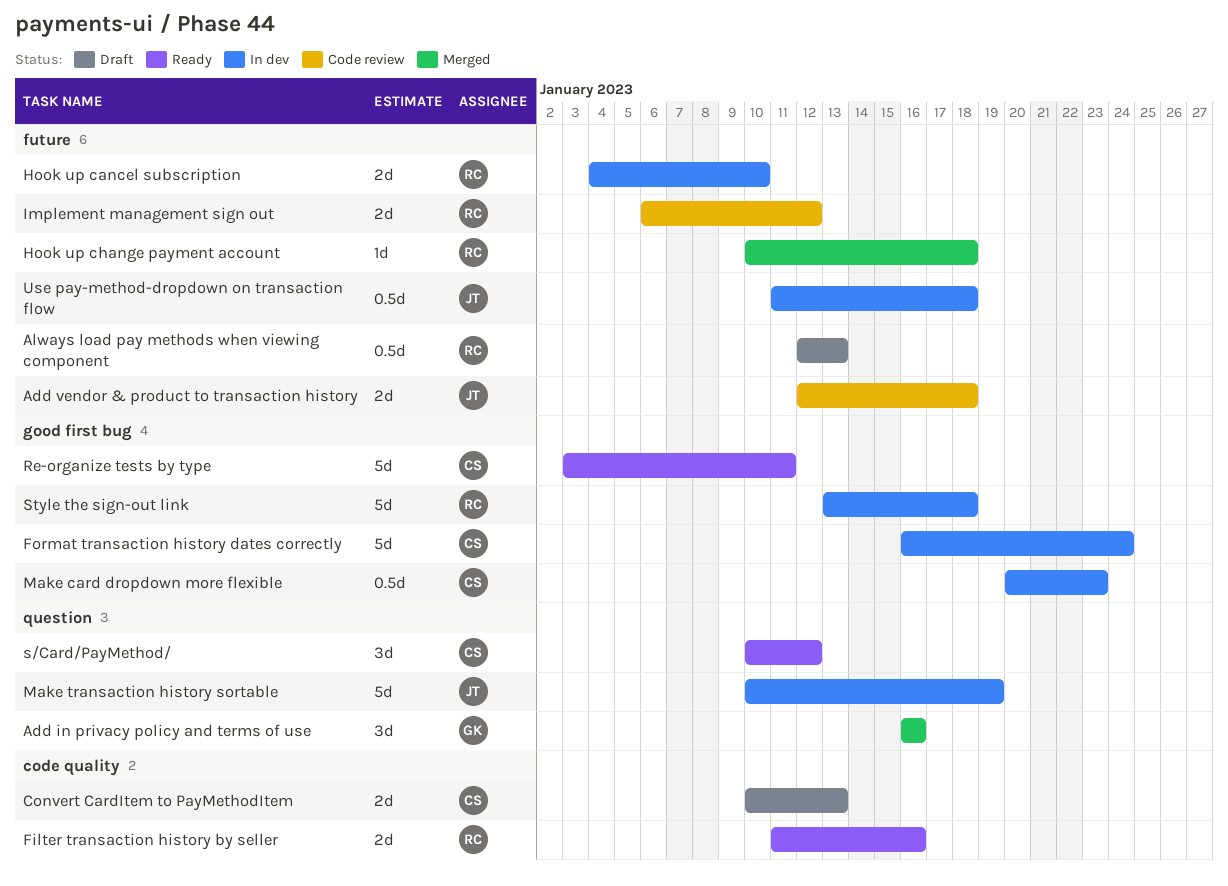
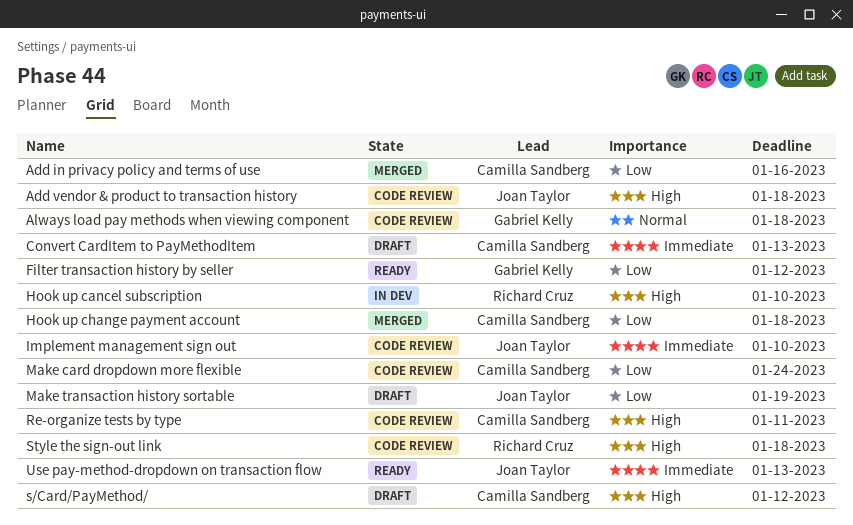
Add in privacy policy and terms of use, owner: Gabriel Kelly -> Camilla Sandberg
Always load pay methods when viewing component, status: Draft -> Code review
Always load pay methods when viewing component, owner: Richard Cruz -> Gabriel Kelly
Always load pay methods when viewing component, due: Jan 13 -> Jan 18
Filter transaction history by seller, owner: Richard Cruz -> Gabriel Kelly
Filter transaction history by seller, due: Jan 16 -> Jan 12
Format transaction history dates correctly: present -> none
Hook up change payment account, owner: Richard Cruz -> Camilla Sandberg
Implement management sign out, owner: Richard Cruz -> Joan Taylor
Implement management sign out, due: Jan 12 -> Jan 10
Make card dropdown more flexible, status: In dev -> Code review
Make card dropdown more flexible, due: Jan 23 -> Jan 24
Make transaction history sortable, status: In dev -> Draft
Re-organize tests by type, status: Ready -> Code review
s/Card/PayMethod/, status: Ready -> Draft
Style the sign-out link, status: In dev -> Code review
Use pay-method-dropdown on transaction flow, status: In dev -> Ready
Use pay-method-dropdown on transaction flow, due: Jan 18 -> Jan 13

